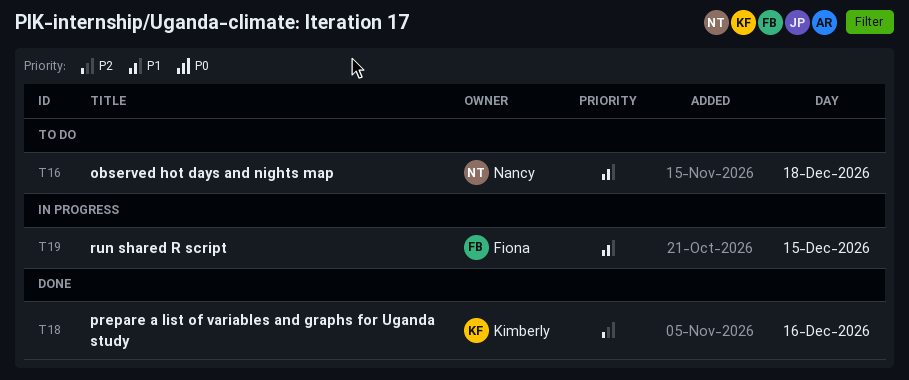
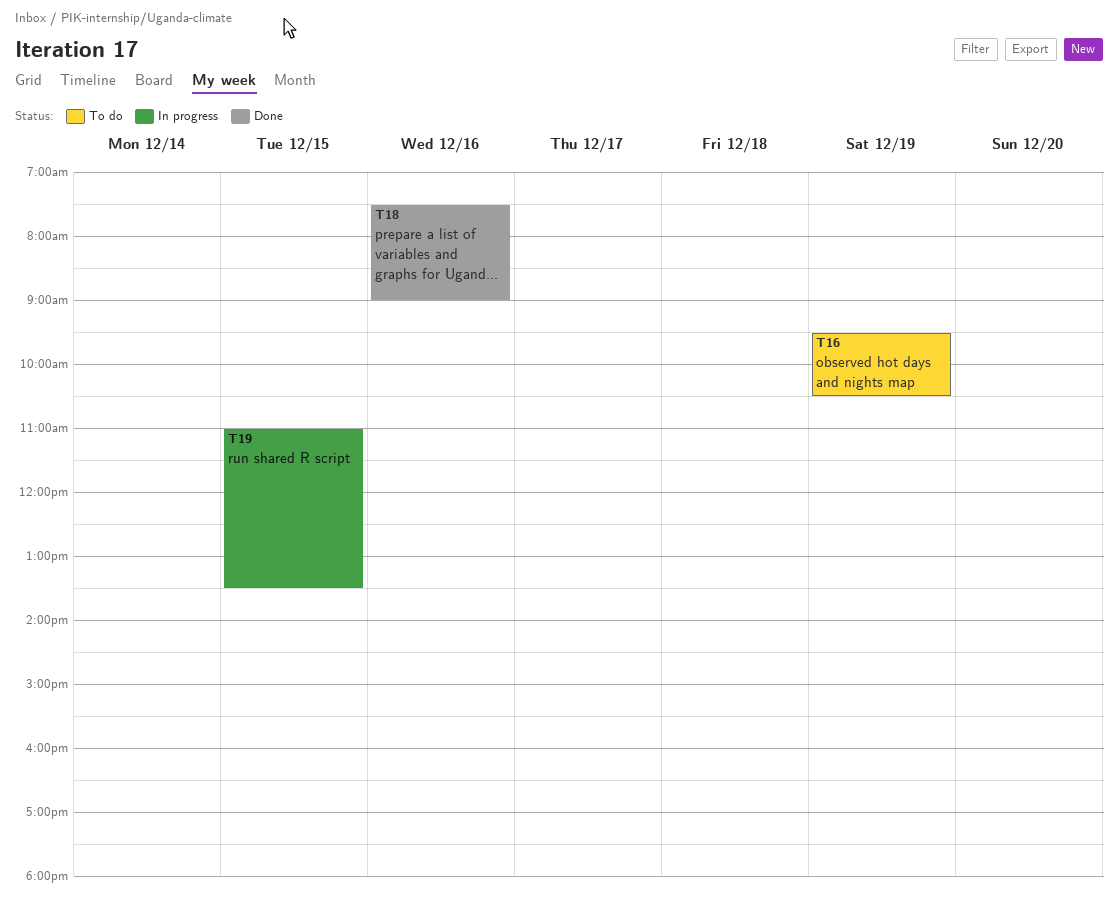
T16, day: Dec 18 -> Dec 19

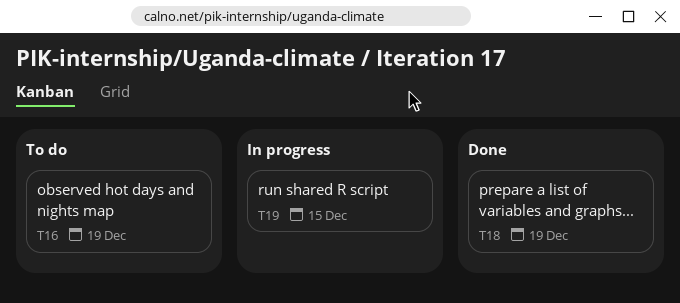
T18, day: Dec 16 -> Dec 19

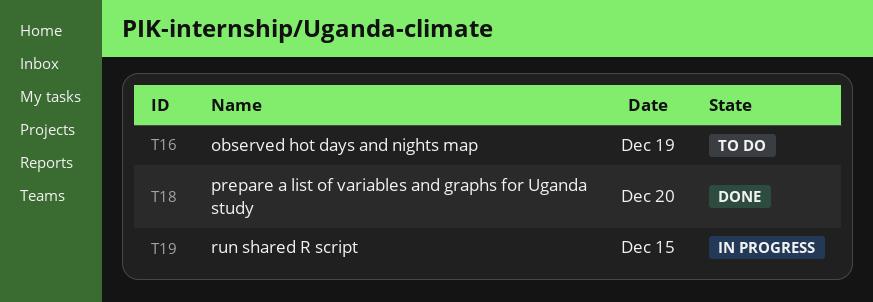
T18, day: Dec 19 -> Dec 20

